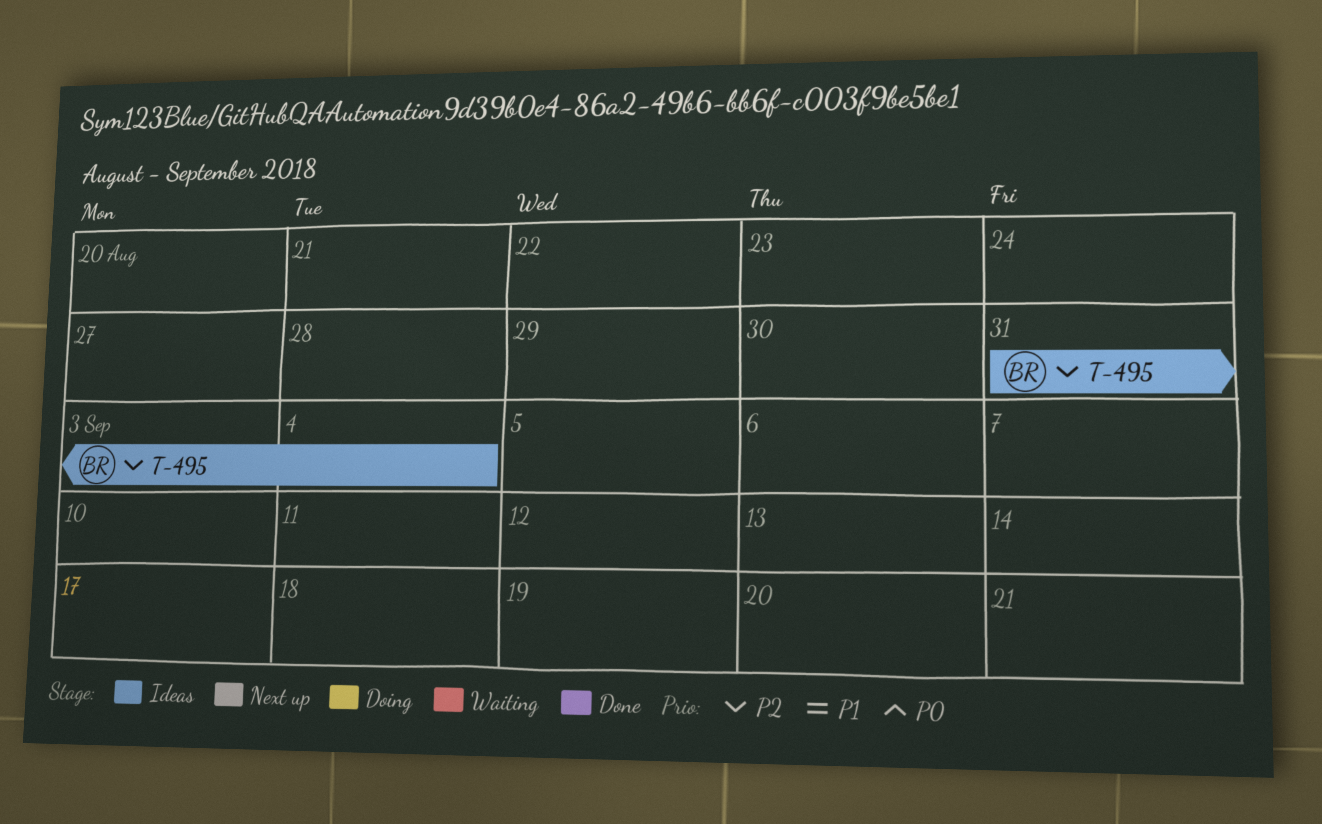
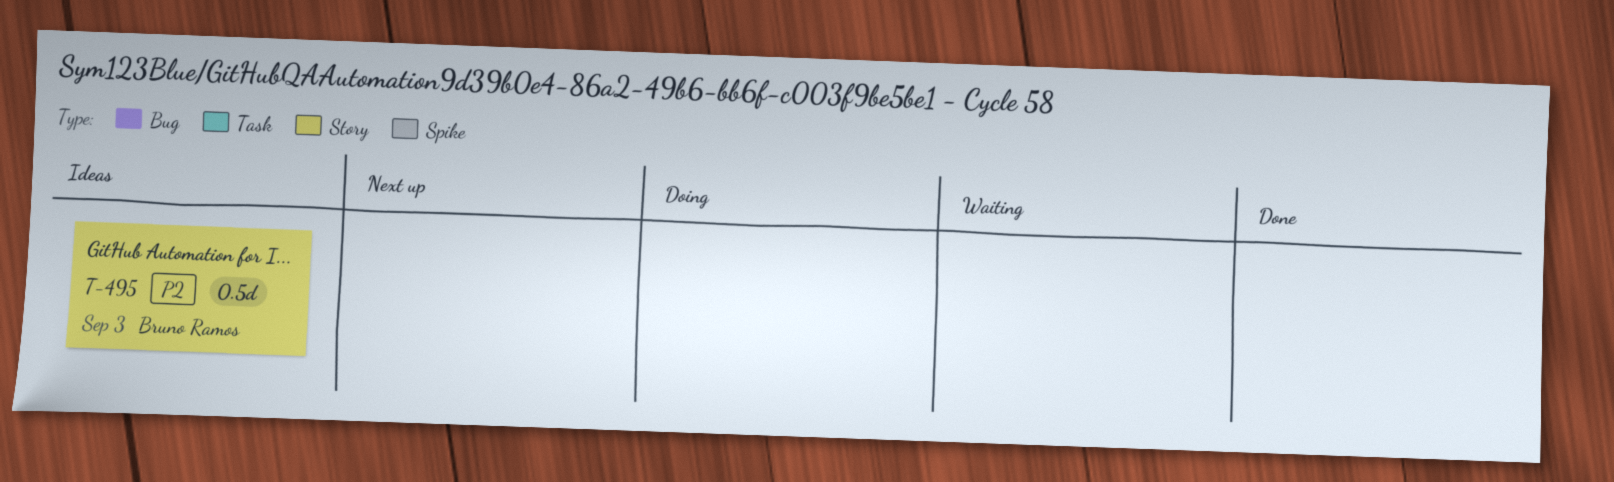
T-495, due: Sep 4 -> Sep 3

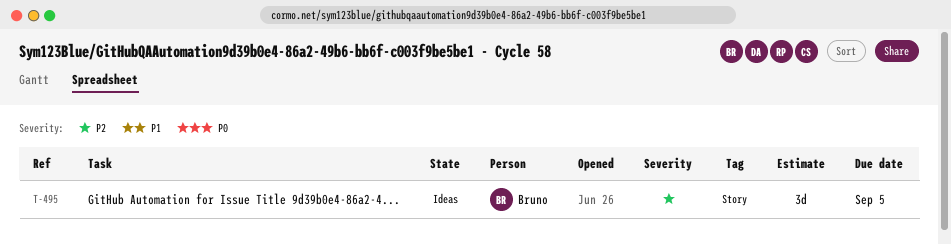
T-495, estimate: 0.5d -> 3d
T-495, due: Sep 3 -> Sep 5

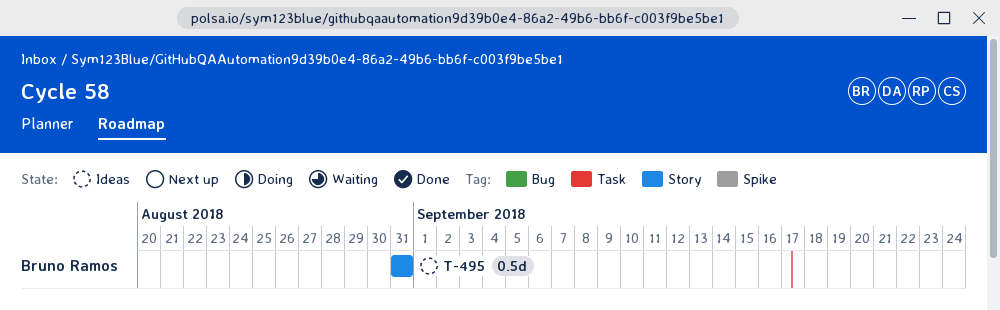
T-495, estimate: 3d -> 0.5d
T-495, due: Sep 5 -> Aug 31

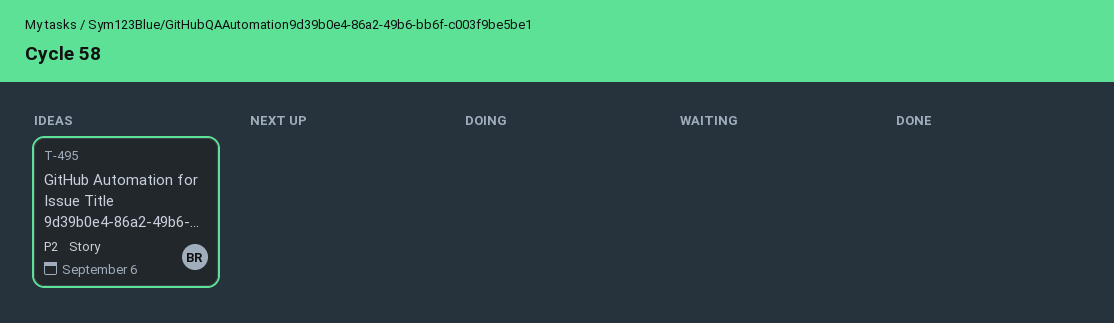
T-495, due: Aug 31 -> Sep 6

